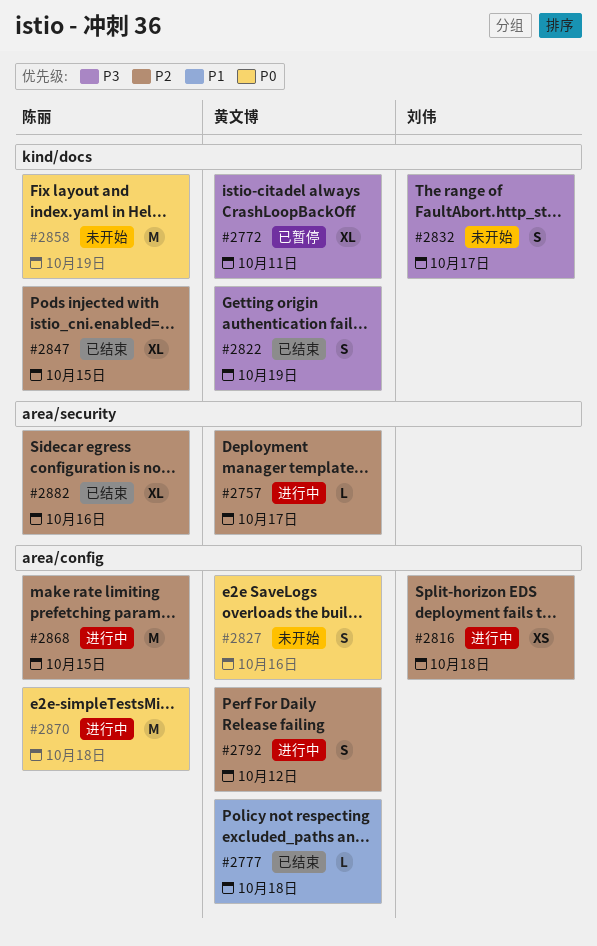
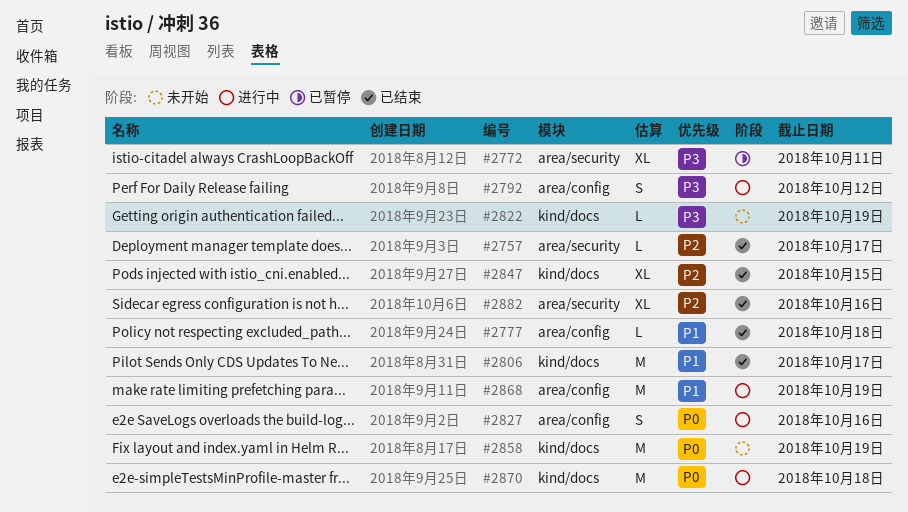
#2757, status: 进行中 -> 已结束
#2772, label: kind/docs -> area/security
#2792, priority: P2 -> P3
#2806: none -> present
#2816: present -> none
#2822, status: 已结束 -> 未开始
#2822, estimate: S -> L
#2827, status: 未开始 -> 进行中
#2832: present -> none
#2868, priority: P2 -> P1
#2868, due: Oct 15 -> Oct 19
#2870, label: area/config -> kind/docs

